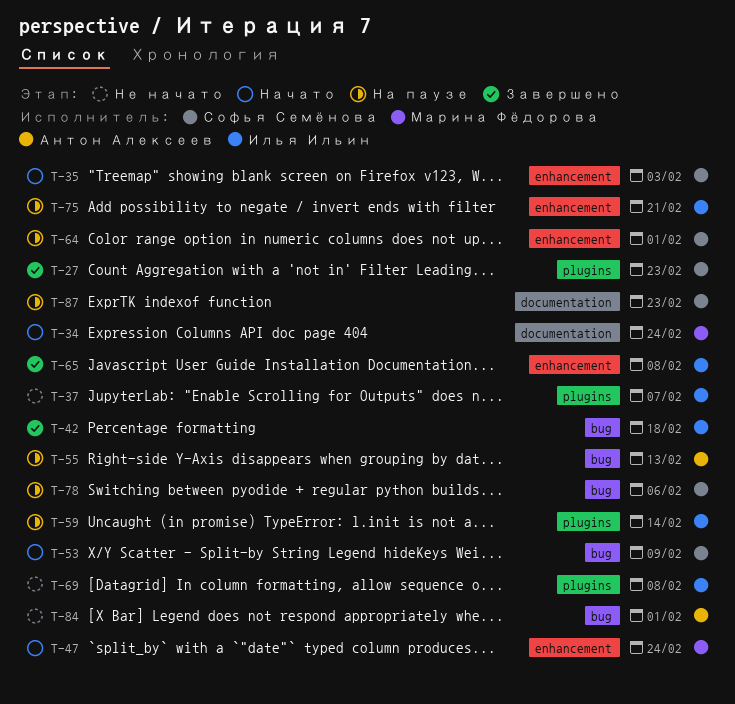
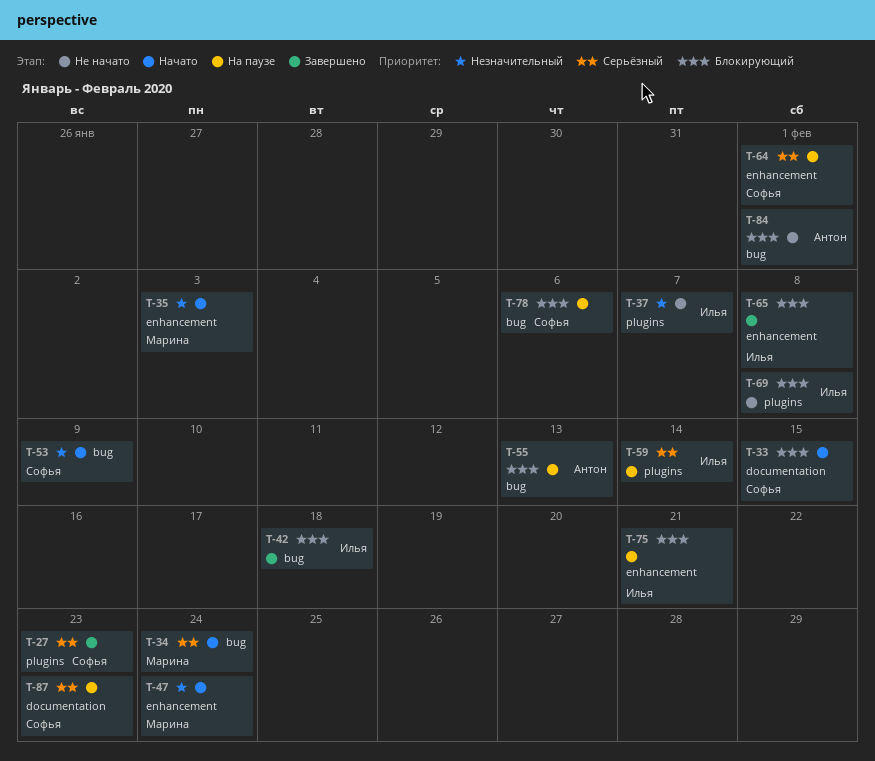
T-33: none -> present
T-34, label: documentation -> bug
T-35, owner: Софья Семёнова -> Марина Фёдорова

